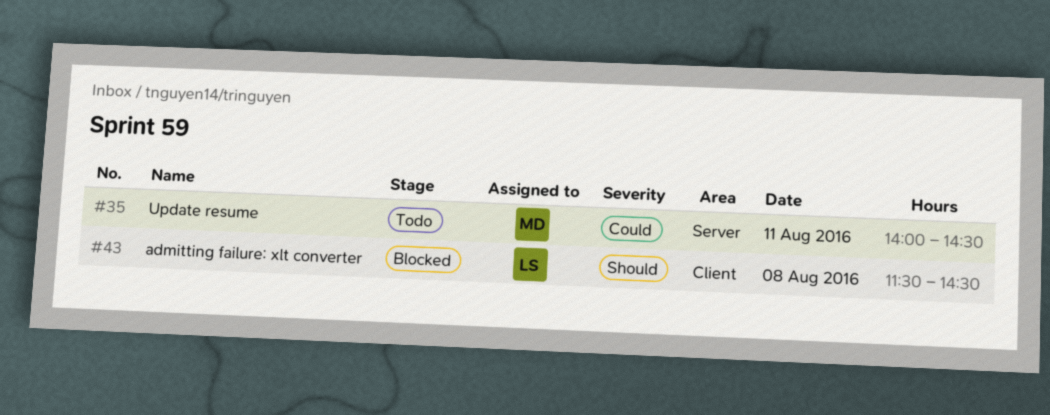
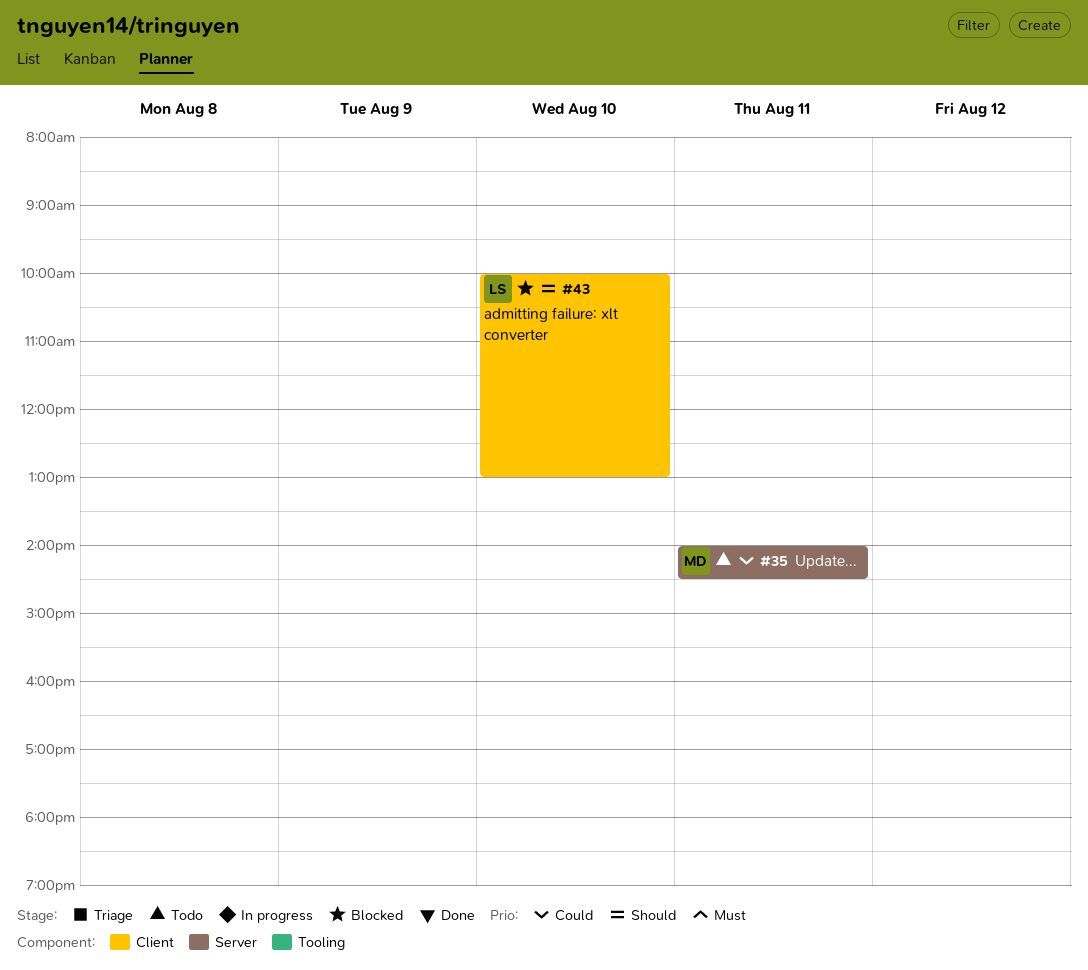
#43, day: Aug 8 -> Aug 10
#43, begins: 11:30 -> 10:00
#43, ends: 14:30 -> 13:00

